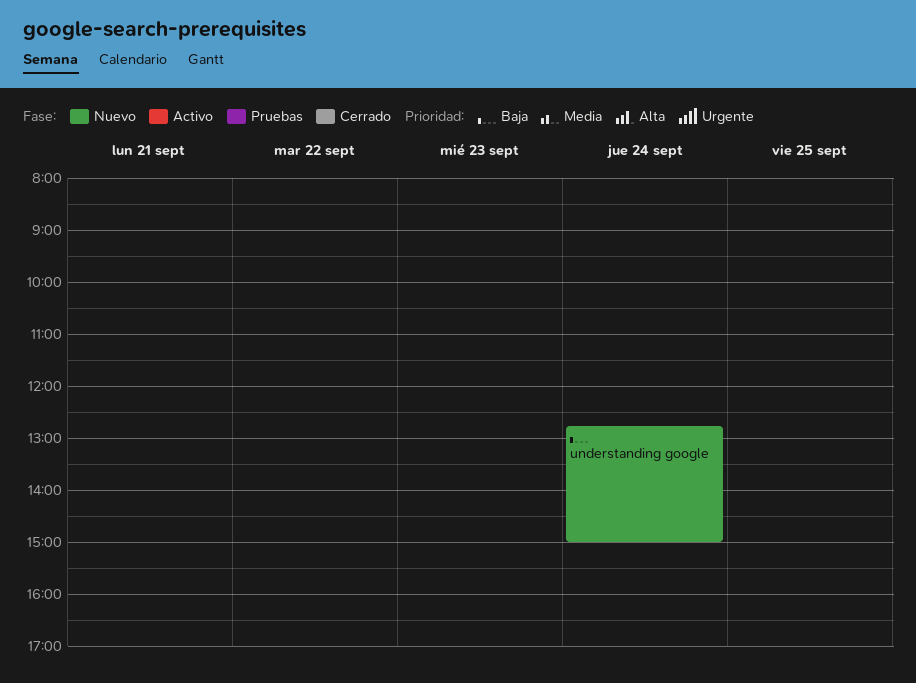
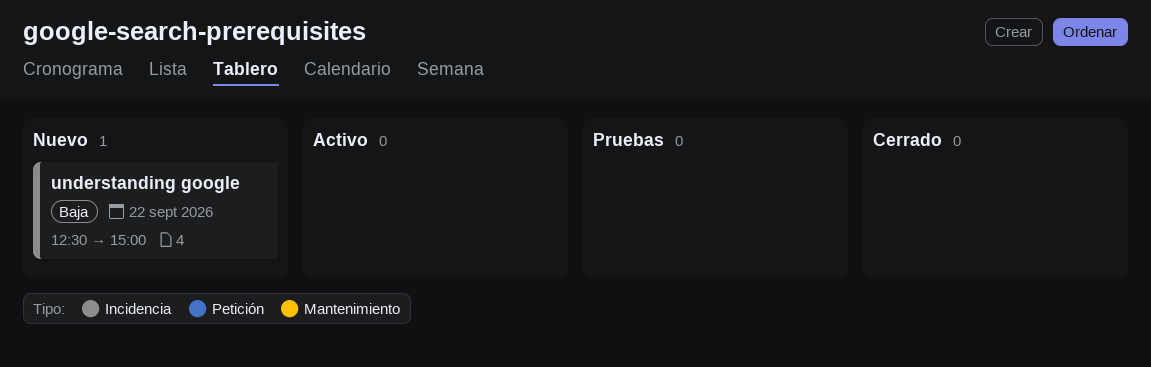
understanding google, day: Sep 24 -> Sep 22
understanding google, begins: 12:45 -> 12:30

